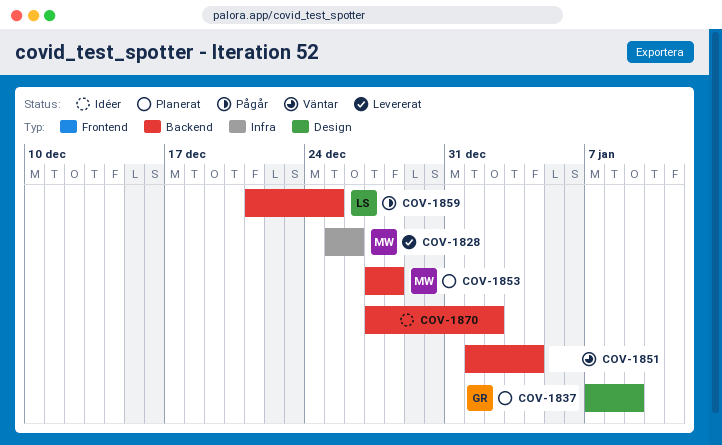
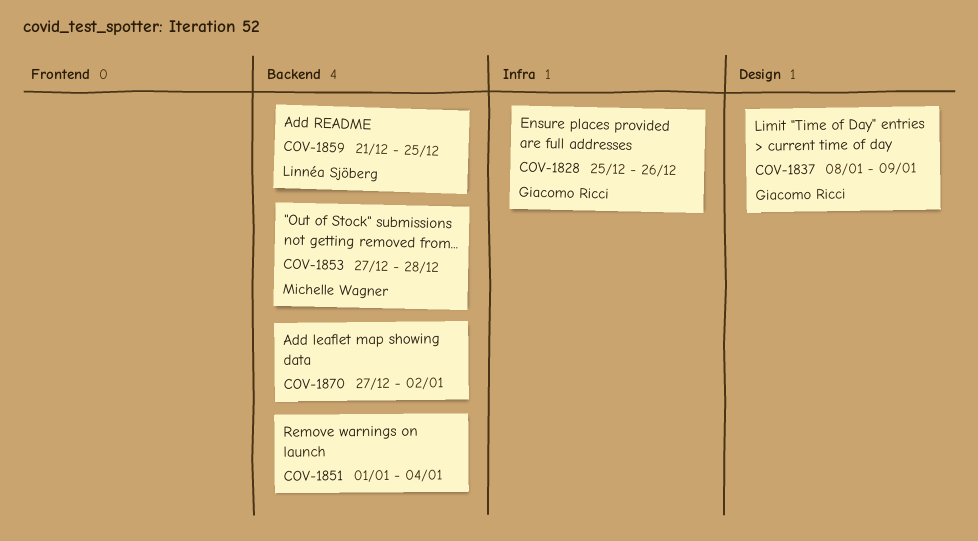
COV-1828, owner: Michelle Wagner -> Giacomo Ricci
COV-1837, start: Jan 7 -> Jan 8

